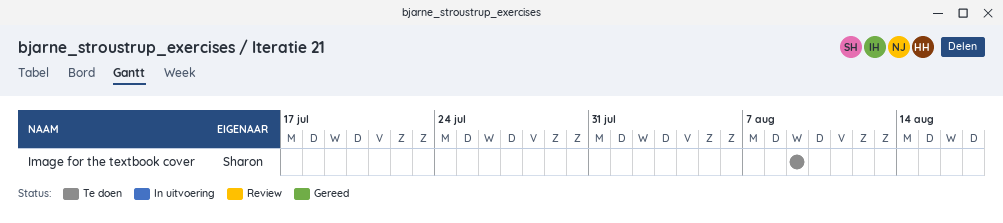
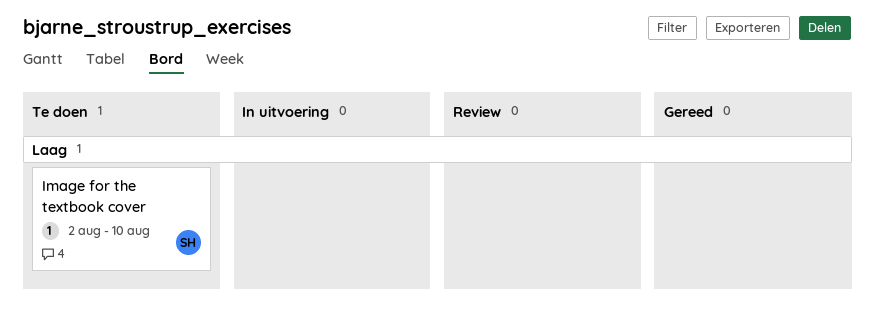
Image for the textbook cover, start: Aug 9 -> Aug 2
Image for the textbook cover, due: Aug 9 -> Aug 10

